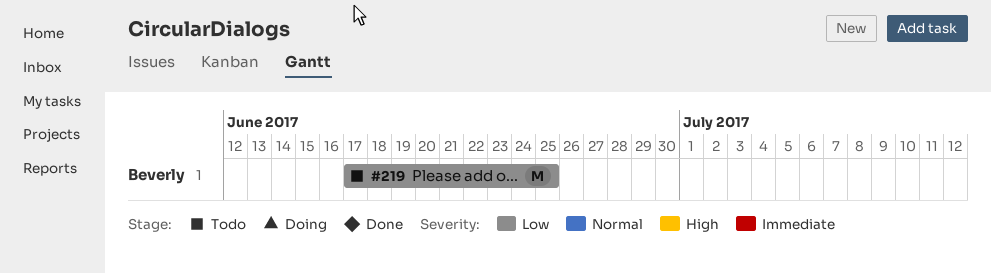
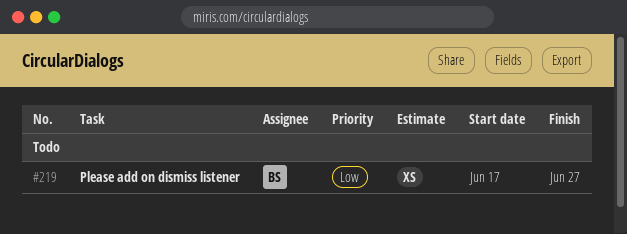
#219, estimate: M -> XS
#219, due: Jun 25 -> Jun 27

